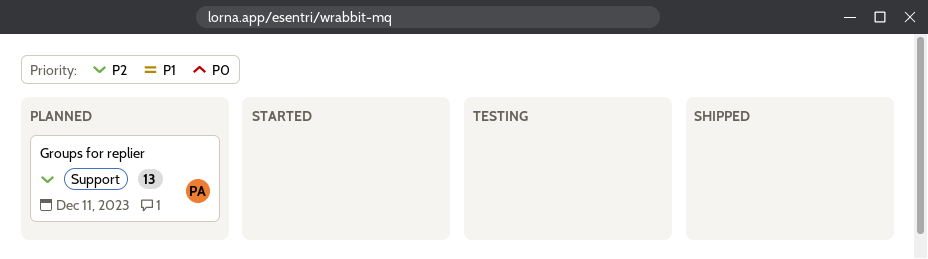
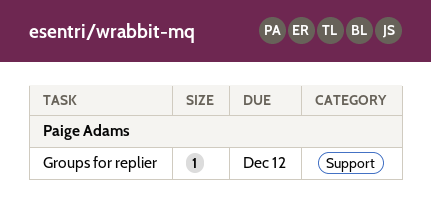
Groups for replier, estimate: 13 -> 1
Groups for replier, due: Dec 11 -> Dec 12

